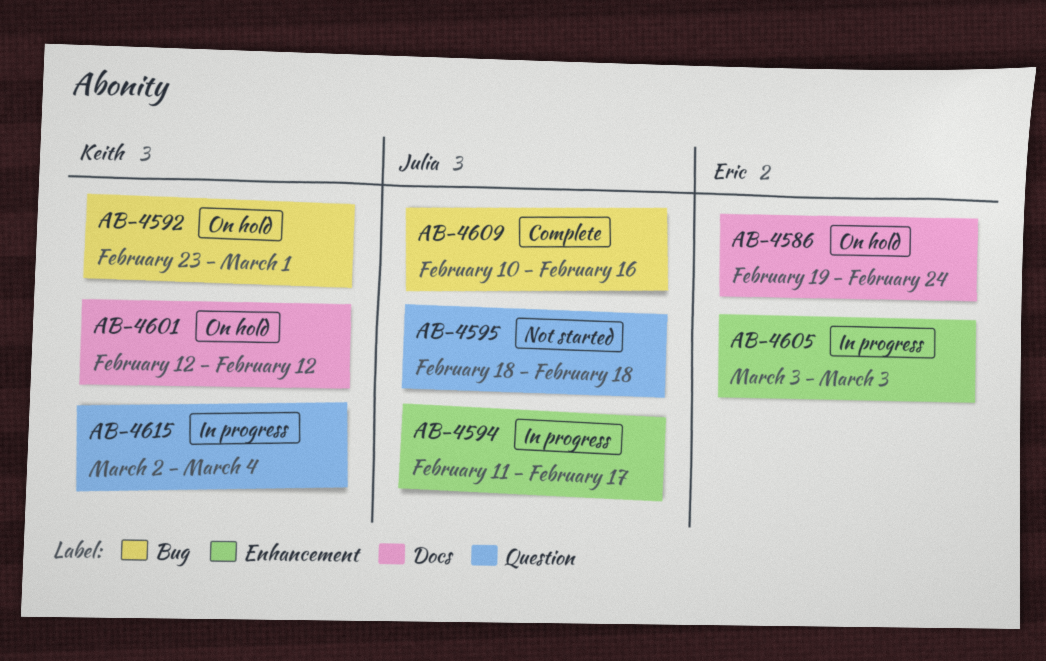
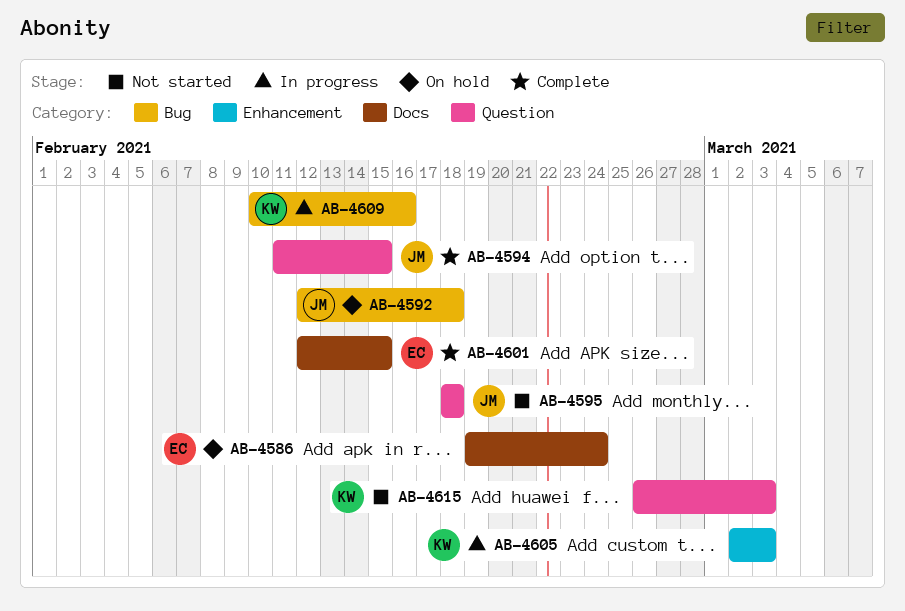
AB-4592, owner: Keith -> Julia
AB-4592, start: Feb 23 -> Feb 12
AB-4592, due: Mar 1 -> Feb 18
AB-4594, status: In progress -> Complete
AB-4594, label: Enhancement -> Question
AB-4594, due: Feb 17 -> Feb 15
AB-4601, status: On hold -> Complete
AB-4601, owner: Keith -> Eric
AB-4601, due: Feb 12 -> Feb 15
AB-4605, owner: Eric -> Keith
AB-4605, start: Mar 3 -> Mar 2
AB-4609, status: Complete -> In progress
AB-4609, owner: Julia -> Keith
AB-4615, status: In progress -> Not started
AB-4615, start: Mar 2 -> Feb 26
AB-4615, due: Mar 4 -> Mar 3

